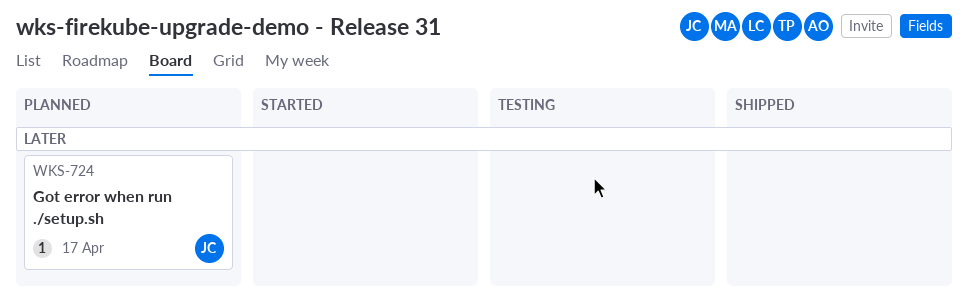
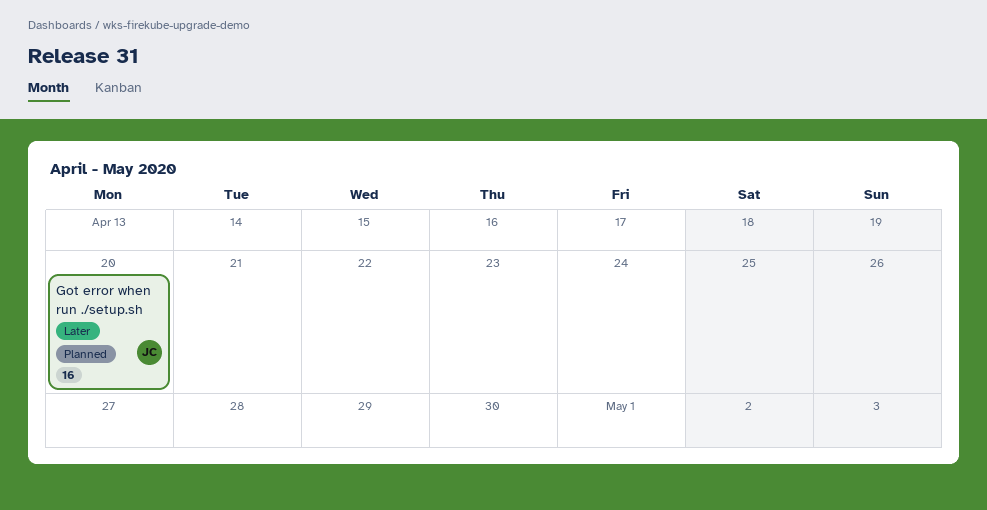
Got error when run ./setup.sh, estimate: 1 -> 16
Got error when run ./setup.sh, due: Apr 17 -> Apr 20

